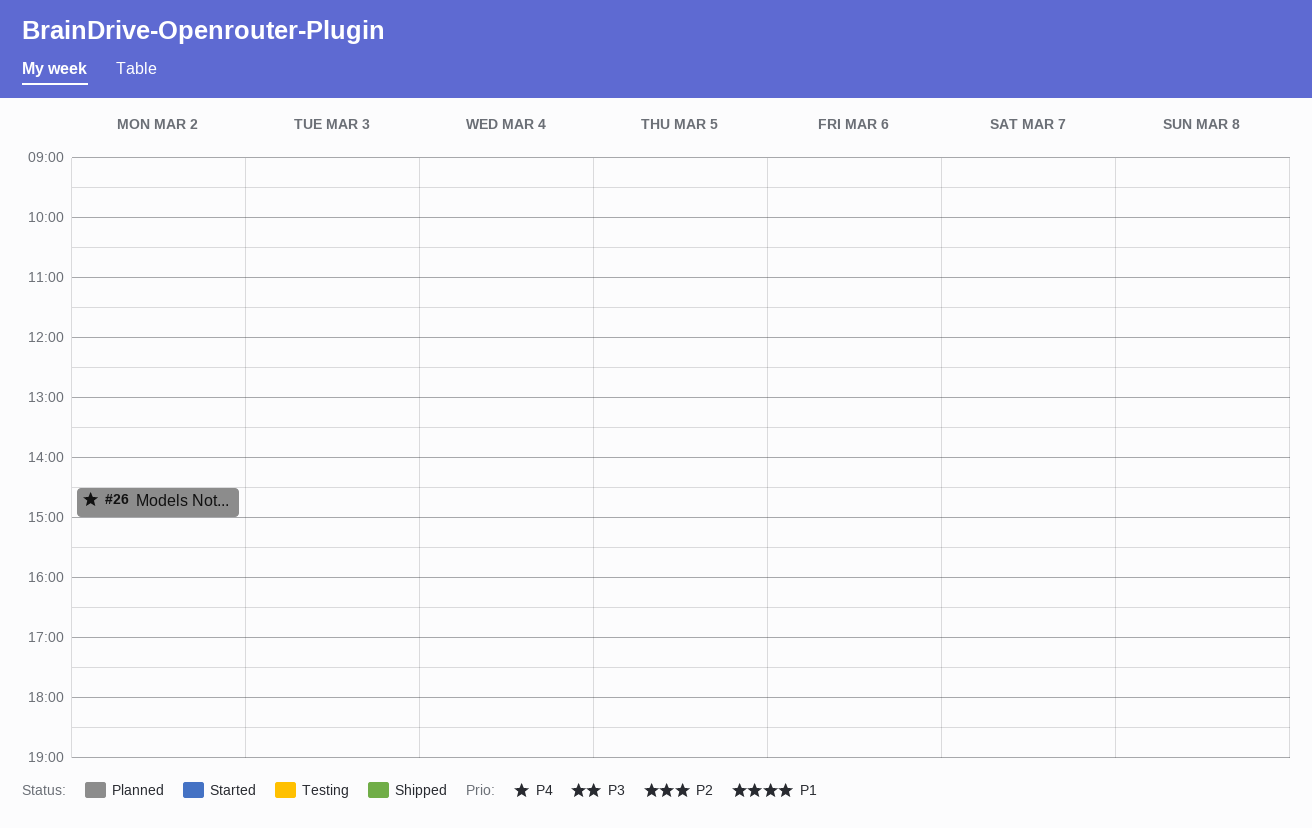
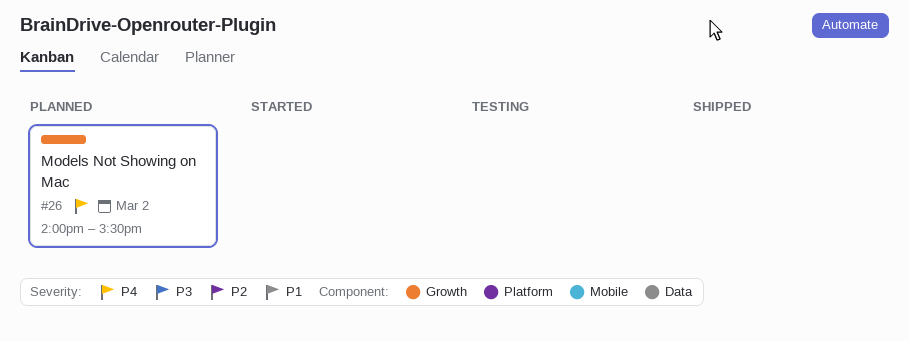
#26, begins: 14:30 -> 14:00
#26, ends: 15:00 -> 15:30

